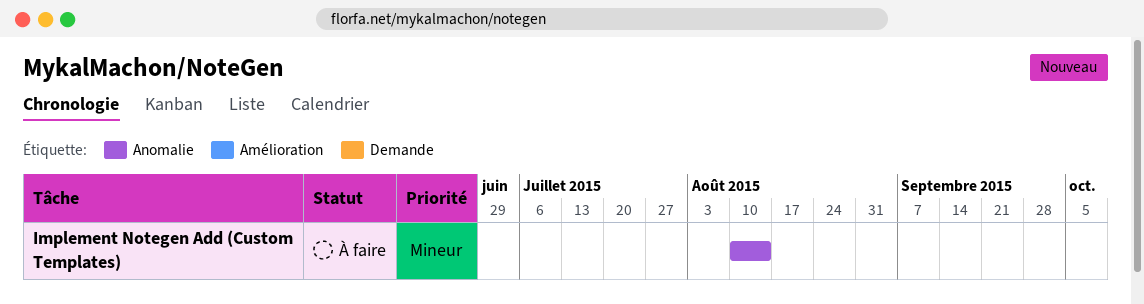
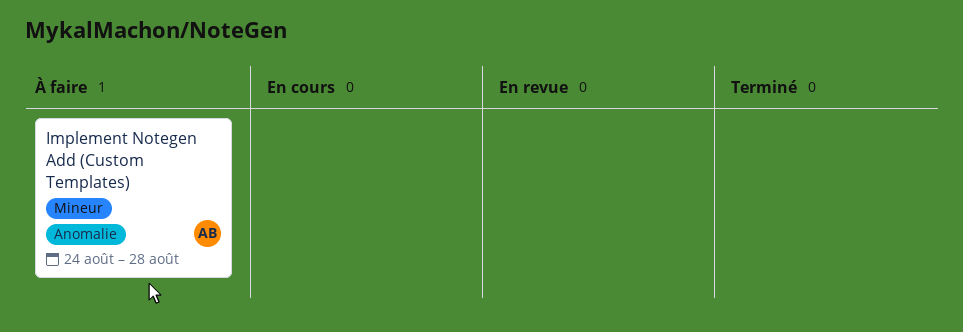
Implement Notegen Add (Custom Templates), start: Aug 10 -> Aug 24
Implement Notegen Add (Custom Templates), due: Aug 14 -> Aug 28

